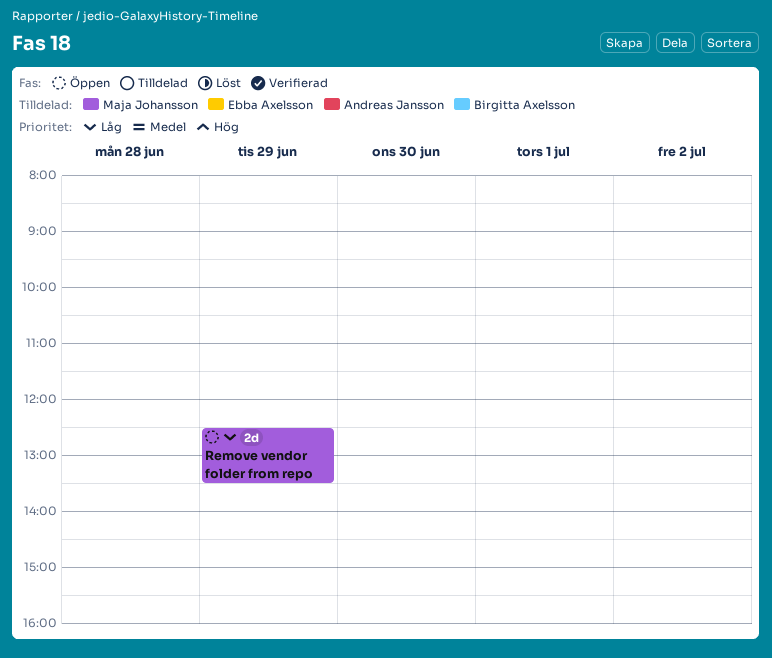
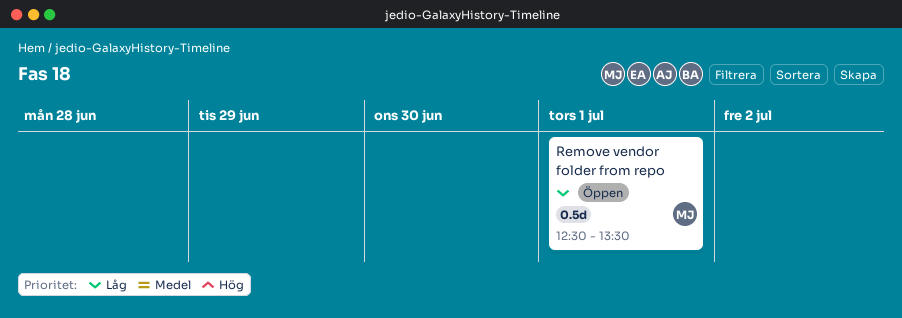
Remove vendor folder from repo, estimate: 2d -> 0.5d
Remove vendor folder from repo, day: Jun 29 -> Jul 1

